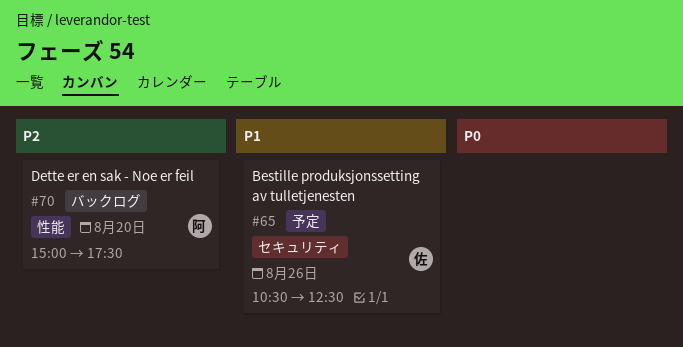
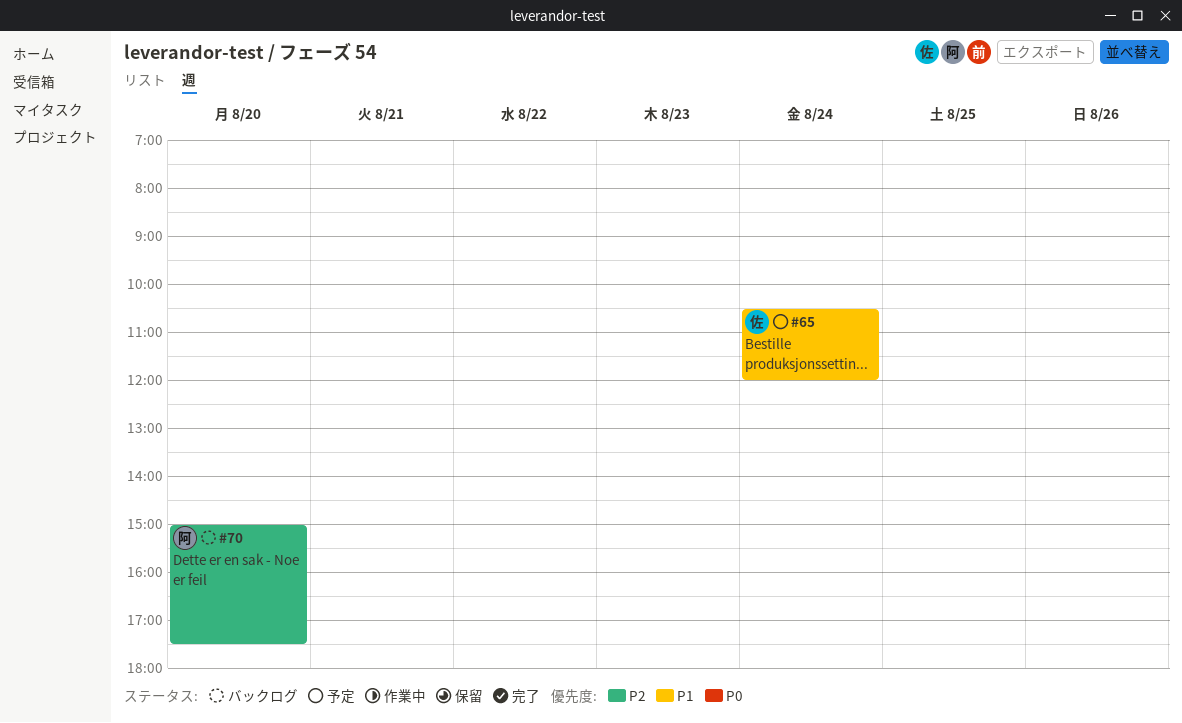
#65, day: Aug 26 -> Aug 24
#65, ends: 12:30 -> 12:00

